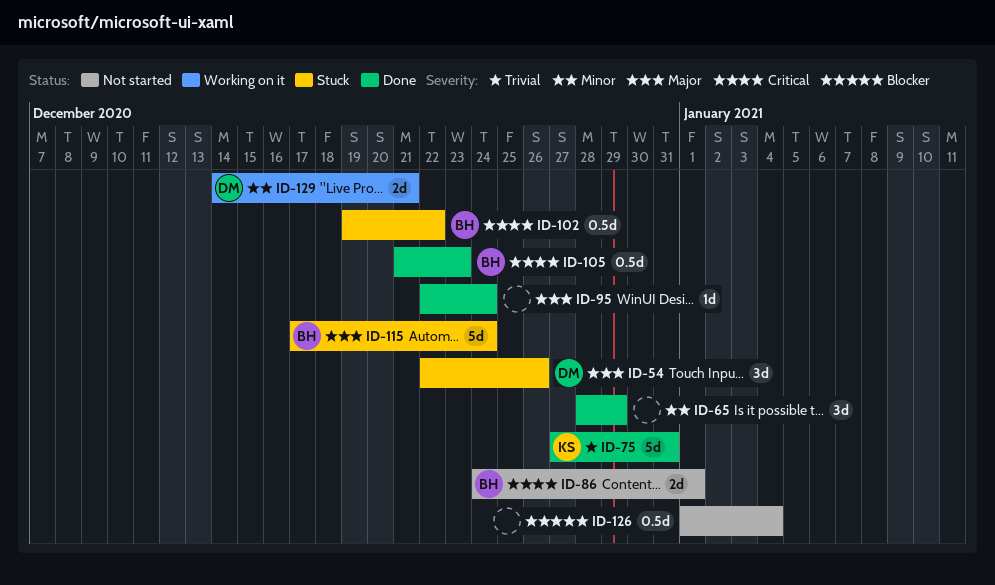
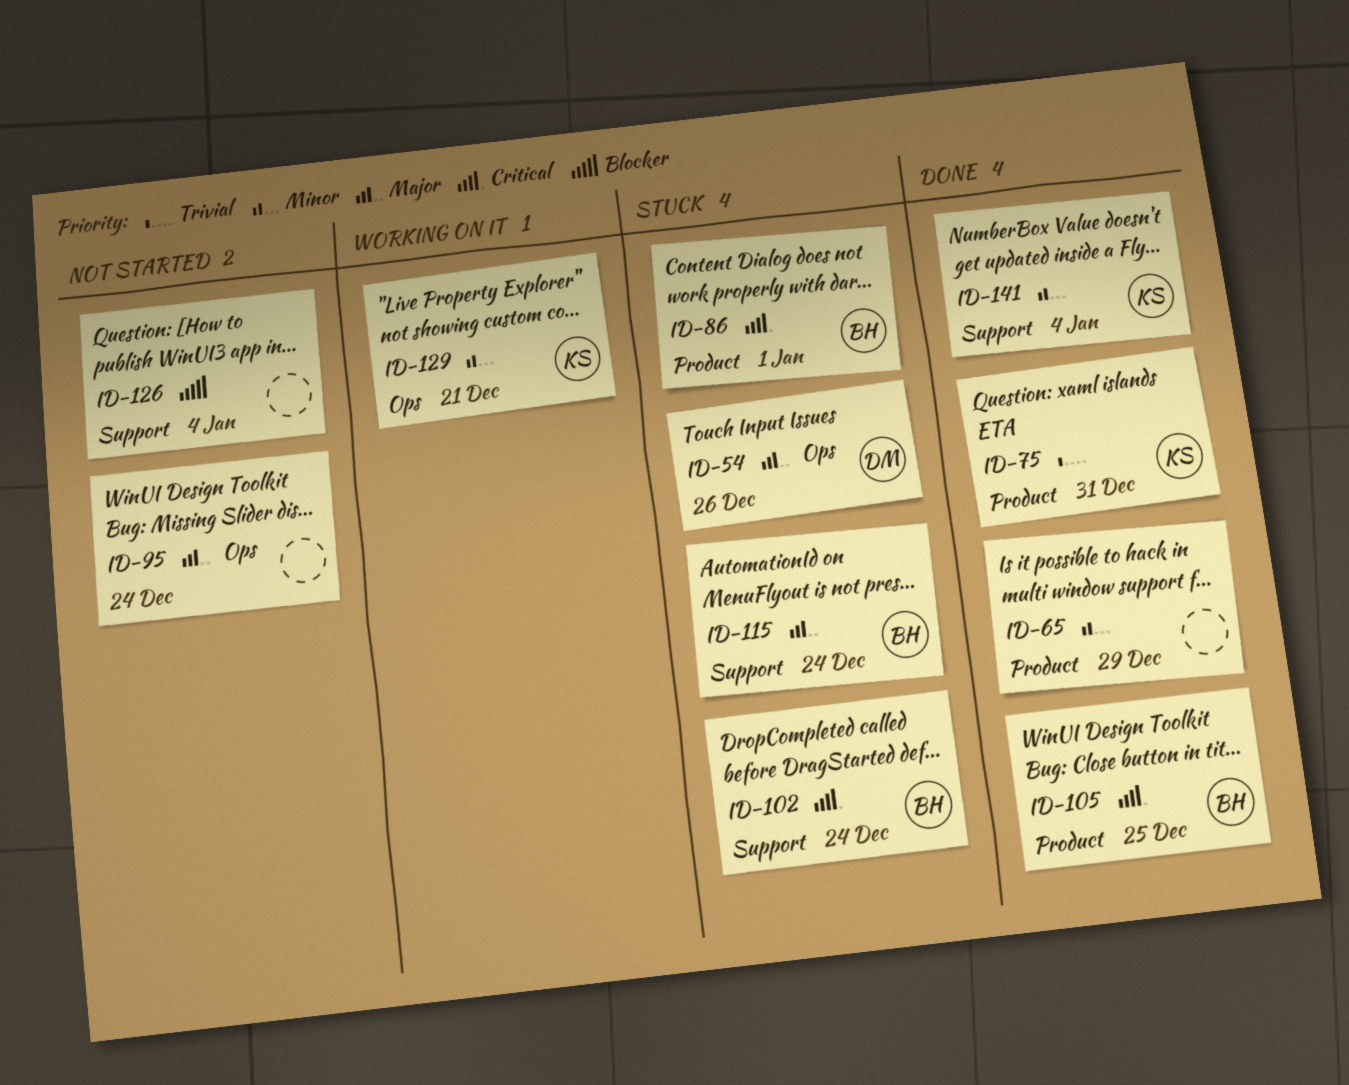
ID-86, status: Not started -> Stuck
ID-95, status: Done -> Not started
ID-102, due: Dec 22 -> Dec 24
ID-105, due: Dec 23 -> Dec 25
ID-129, owner: DM -> KS
ID-141: none -> present

